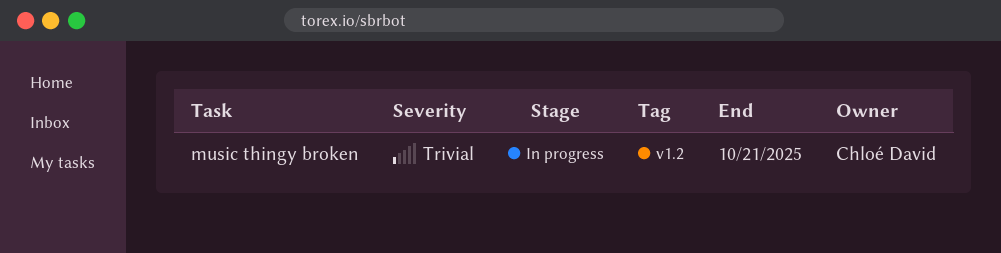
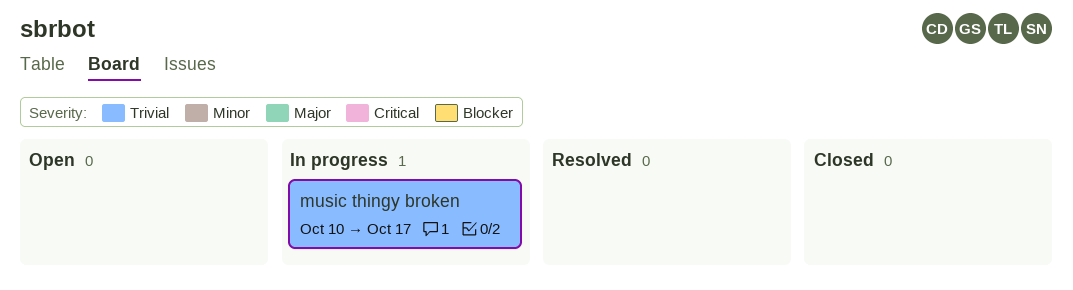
music thingy broken, due: Oct 21 -> Oct 17

